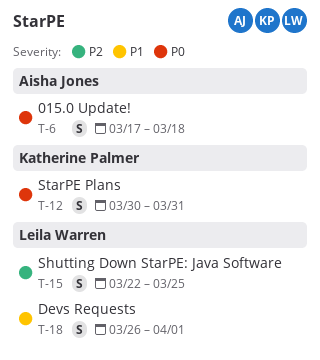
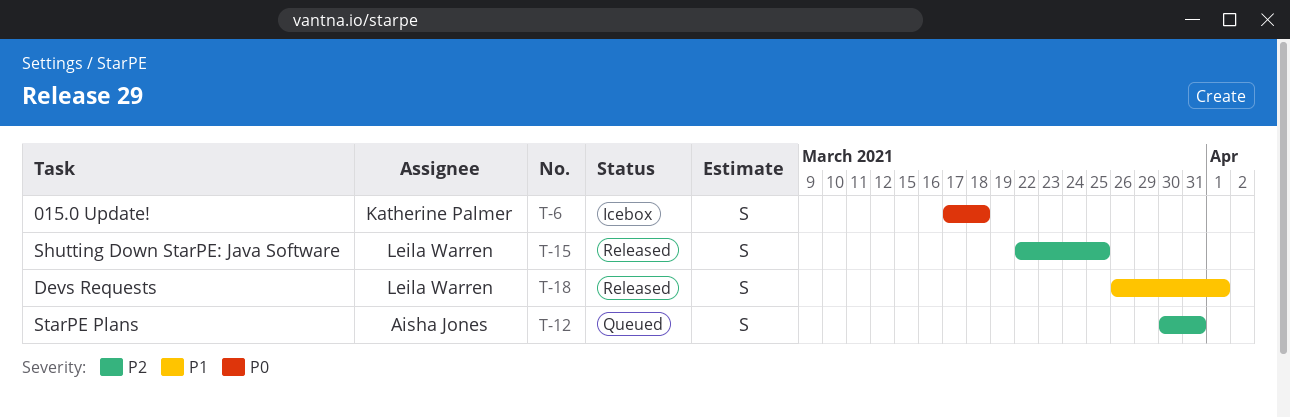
T-6, owner: Aisha Jones -> Katherine Palmer
T-12, owner: Katherine Palmer -> Aisha Jones
T-12, priority: P0 -> P2

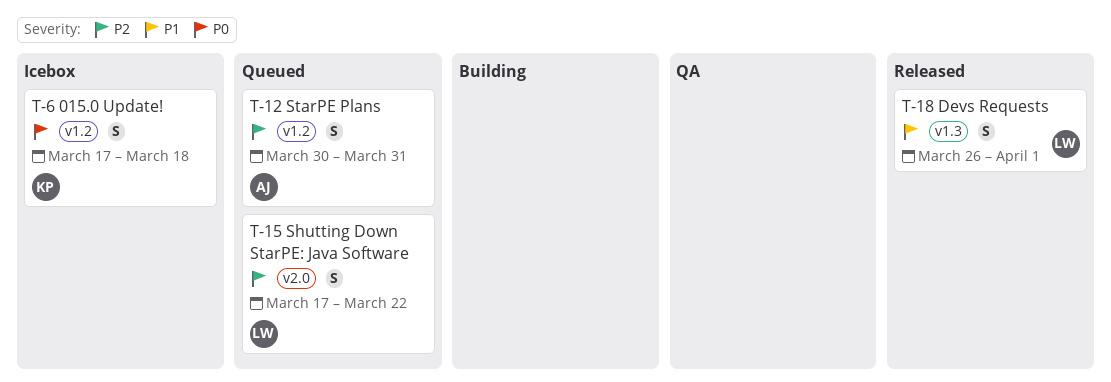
T-15, status: Released -> Queued
T-15, start: Mar 22 -> Mar 17
T-15, due: Mar 25 -> Mar 22

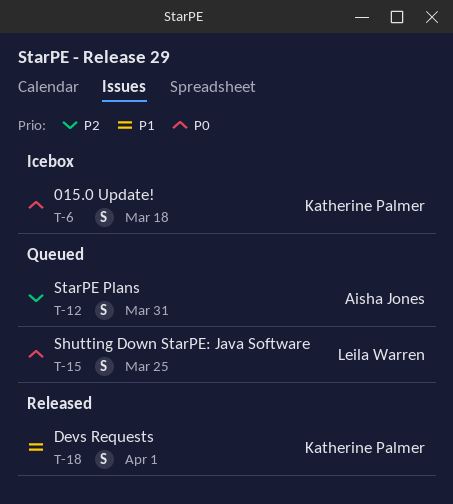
T-15, priority: P2 -> P0
T-15, due: Mar 22 -> Mar 25
T-18, owner: Leila Warren -> Katherine Palmer

